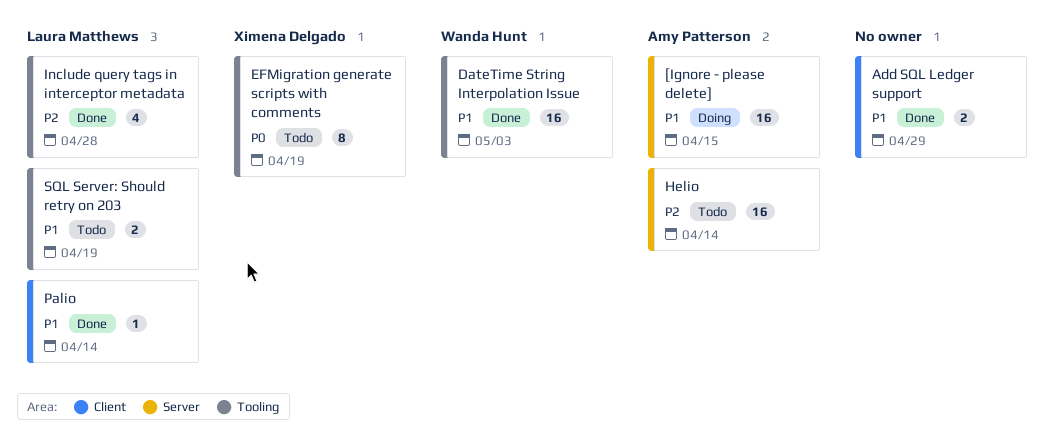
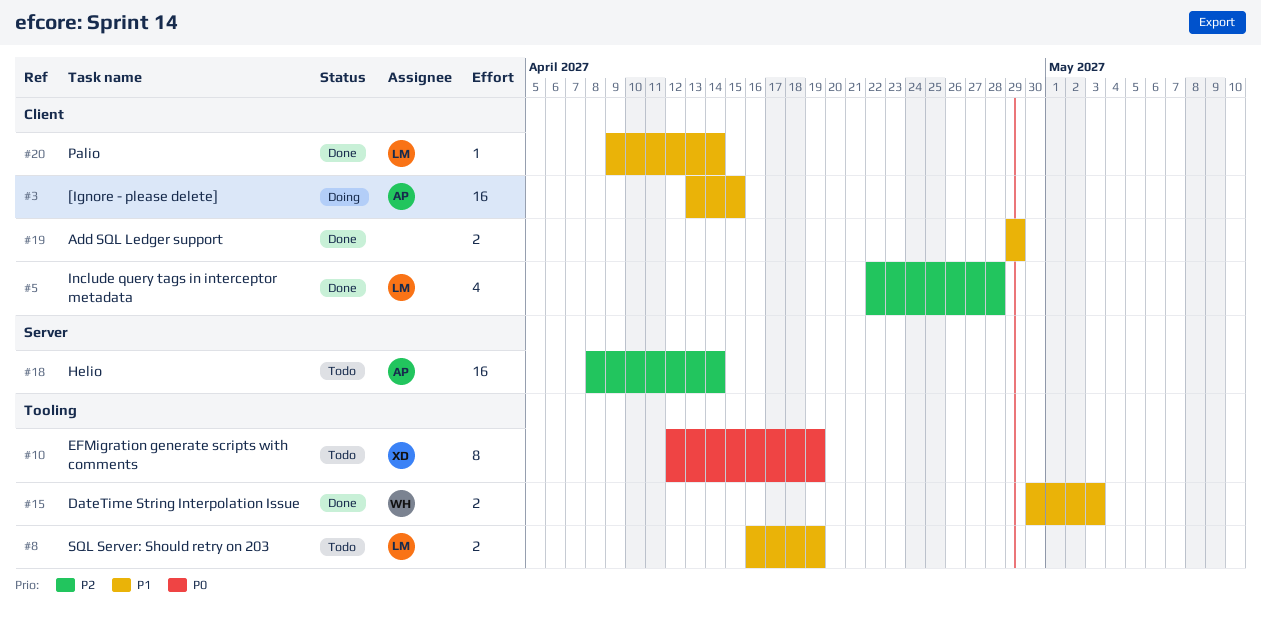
[Ignore - please delete], label: Server -> Client
DateTime String Interpolation Issue, estimate: 16 -> 2
Include query tags in interceptor metadata, label: Tooling -> Client

